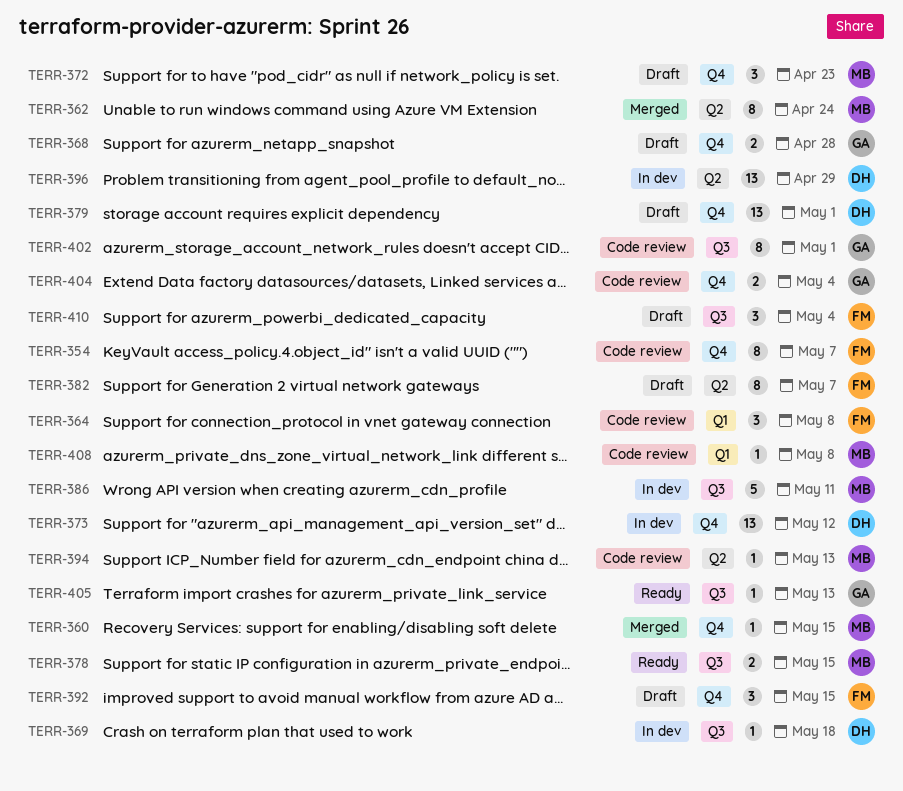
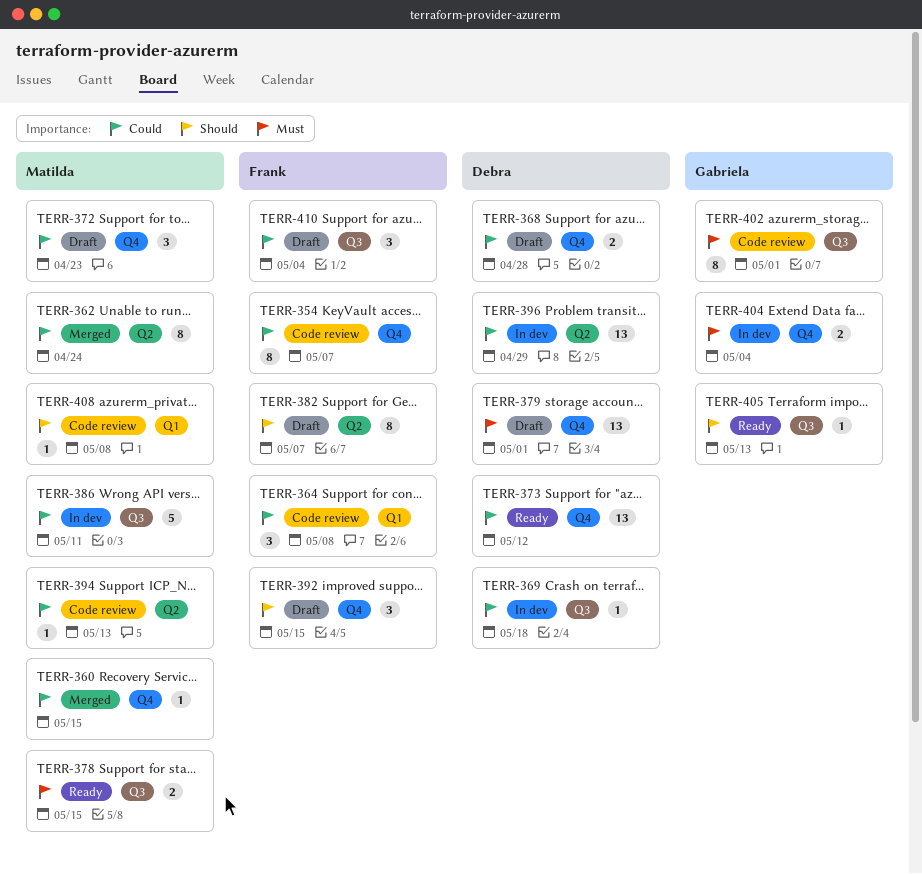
TERR-368, owner: Gabriela -> Debra
TERR-373, status: In dev -> Ready
TERR-404, status: Code review -> In dev

